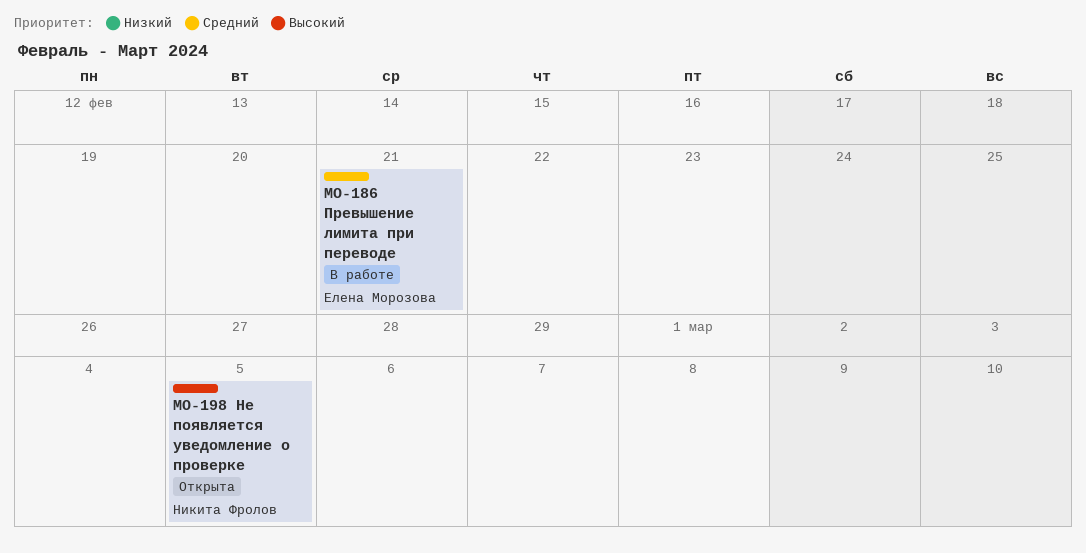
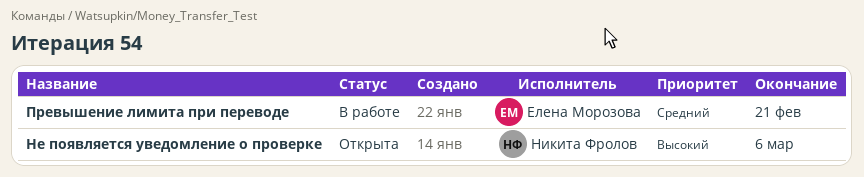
Не появляется уведомление о проверке, due: Mar 5 -> Mar 6

